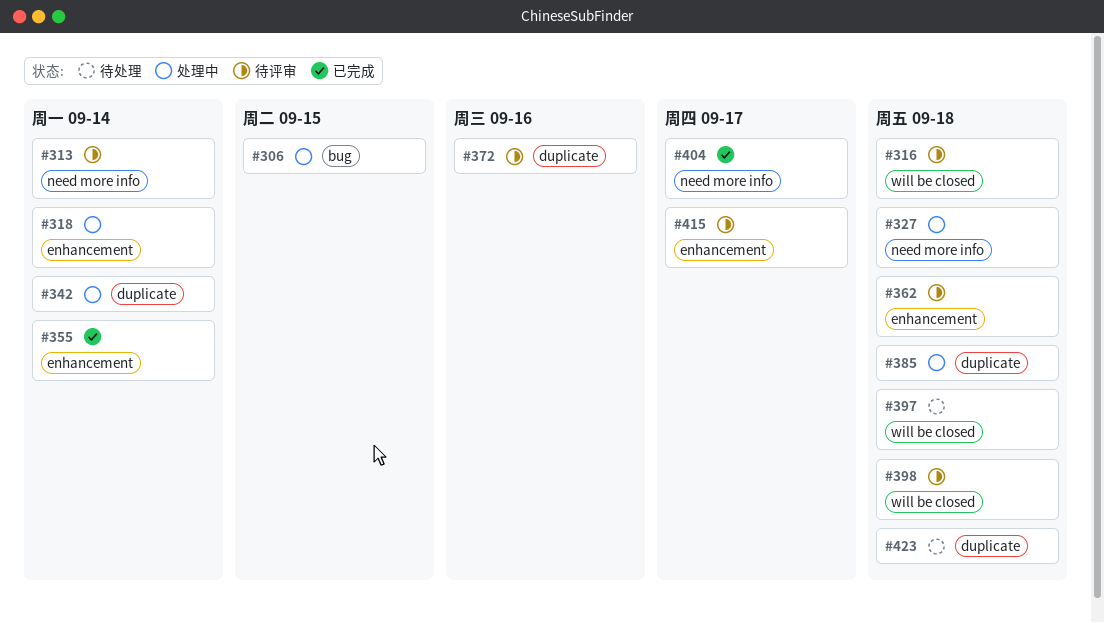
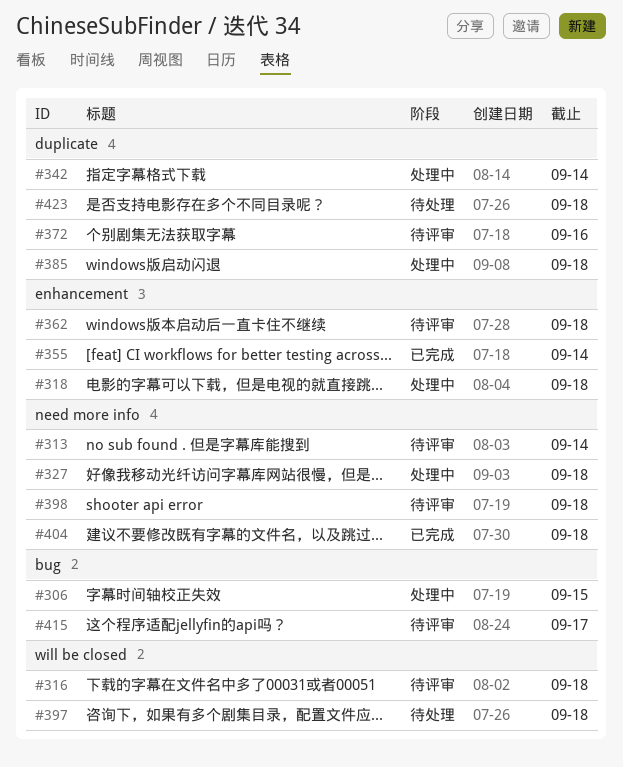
#318, due: Sep 14 -> Sep 18
#398, label: will be closed -> need more info
#404, due: Sep 17 -> Sep 18
#415, label: enhancement -> bug

